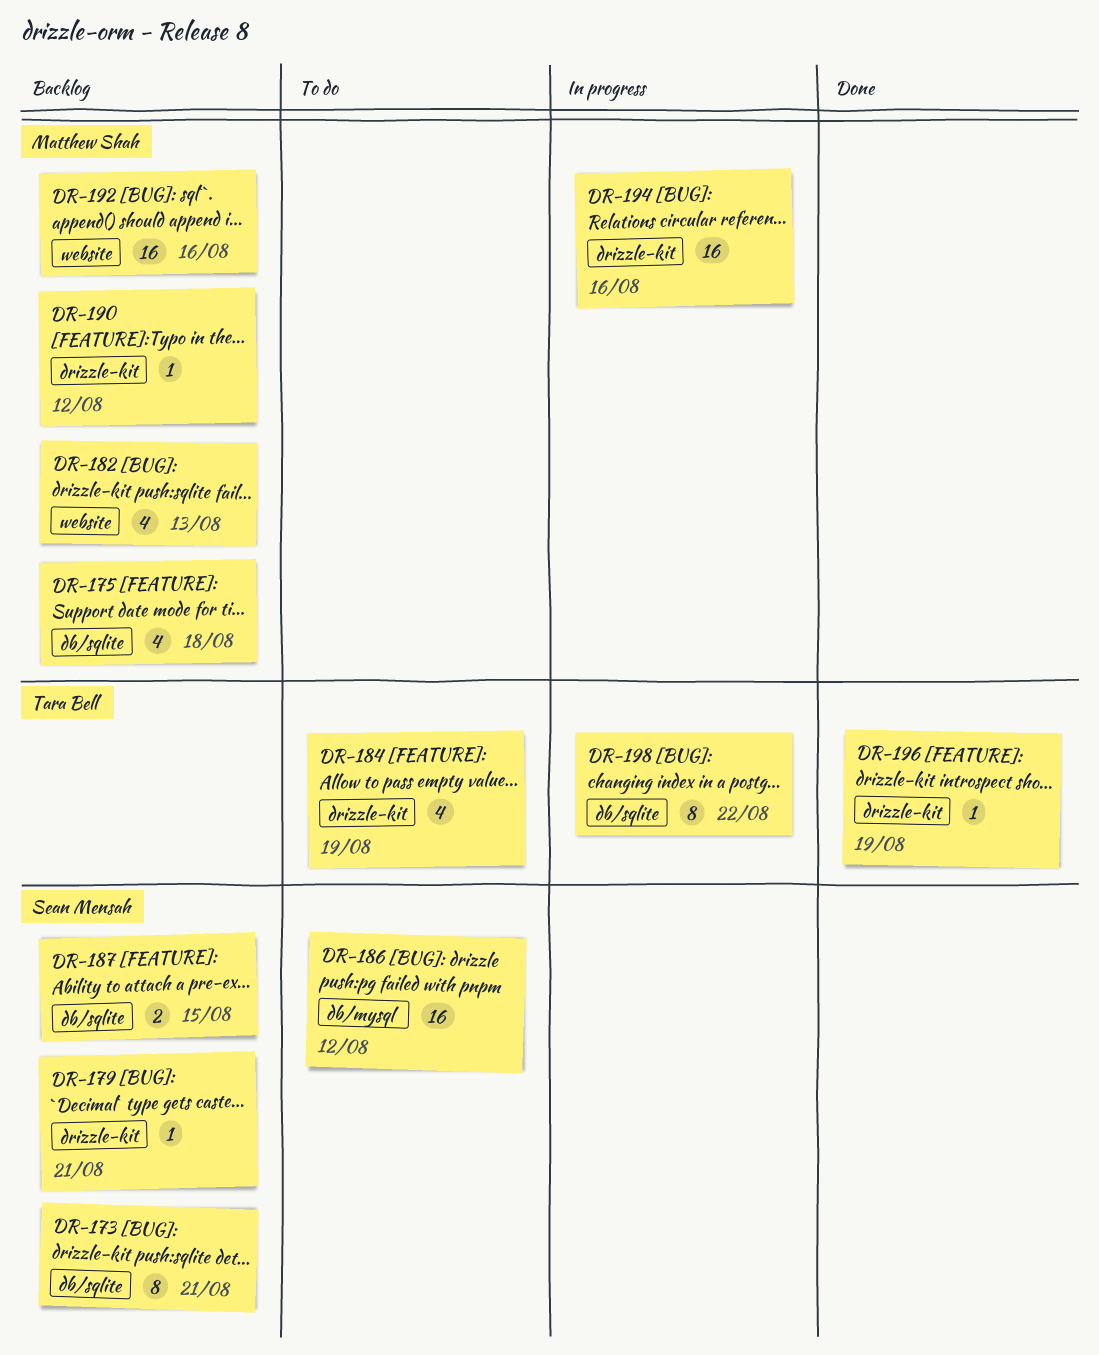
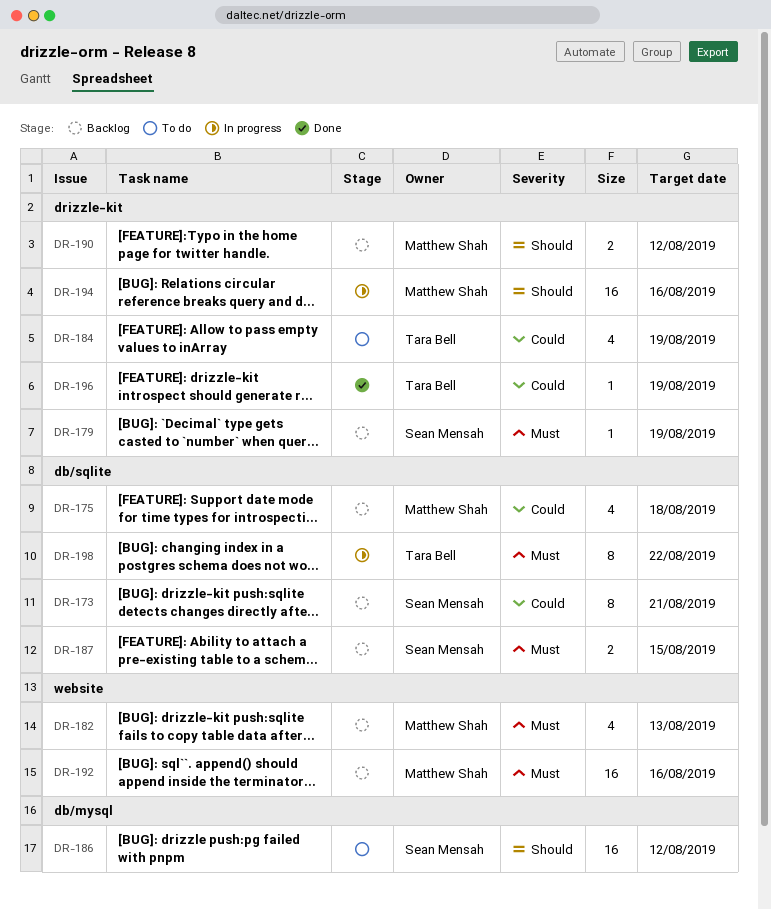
DR-179, due: Aug 21 -> Aug 19
DR-190, estimate: 1 -> 2

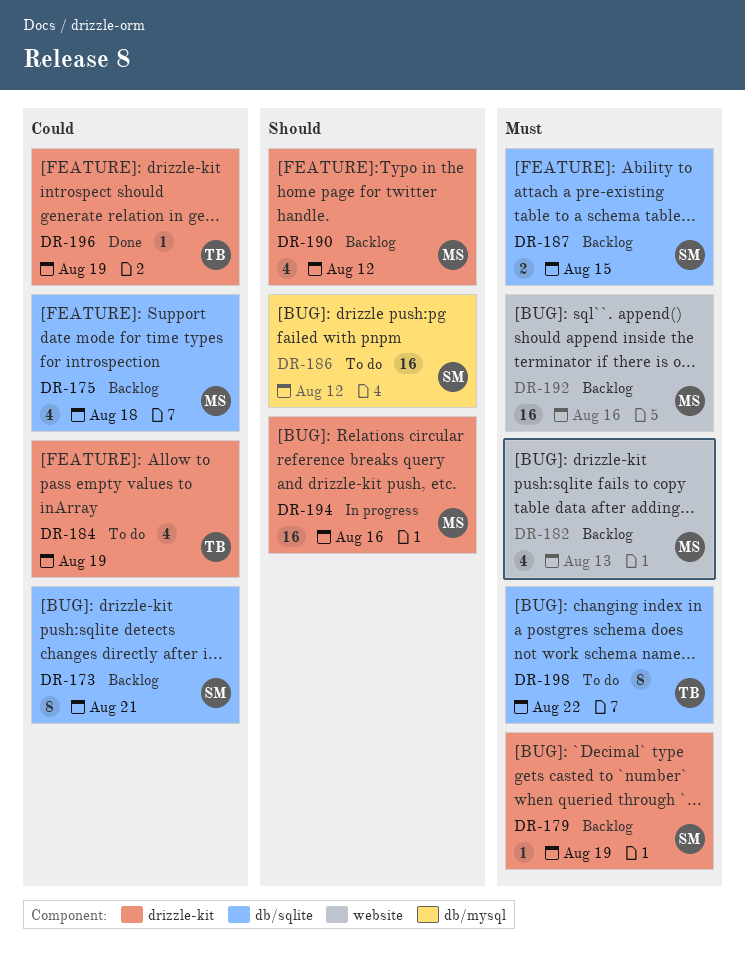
DR-190, estimate: 2 -> 4
DR-198, status: In progress -> To do

